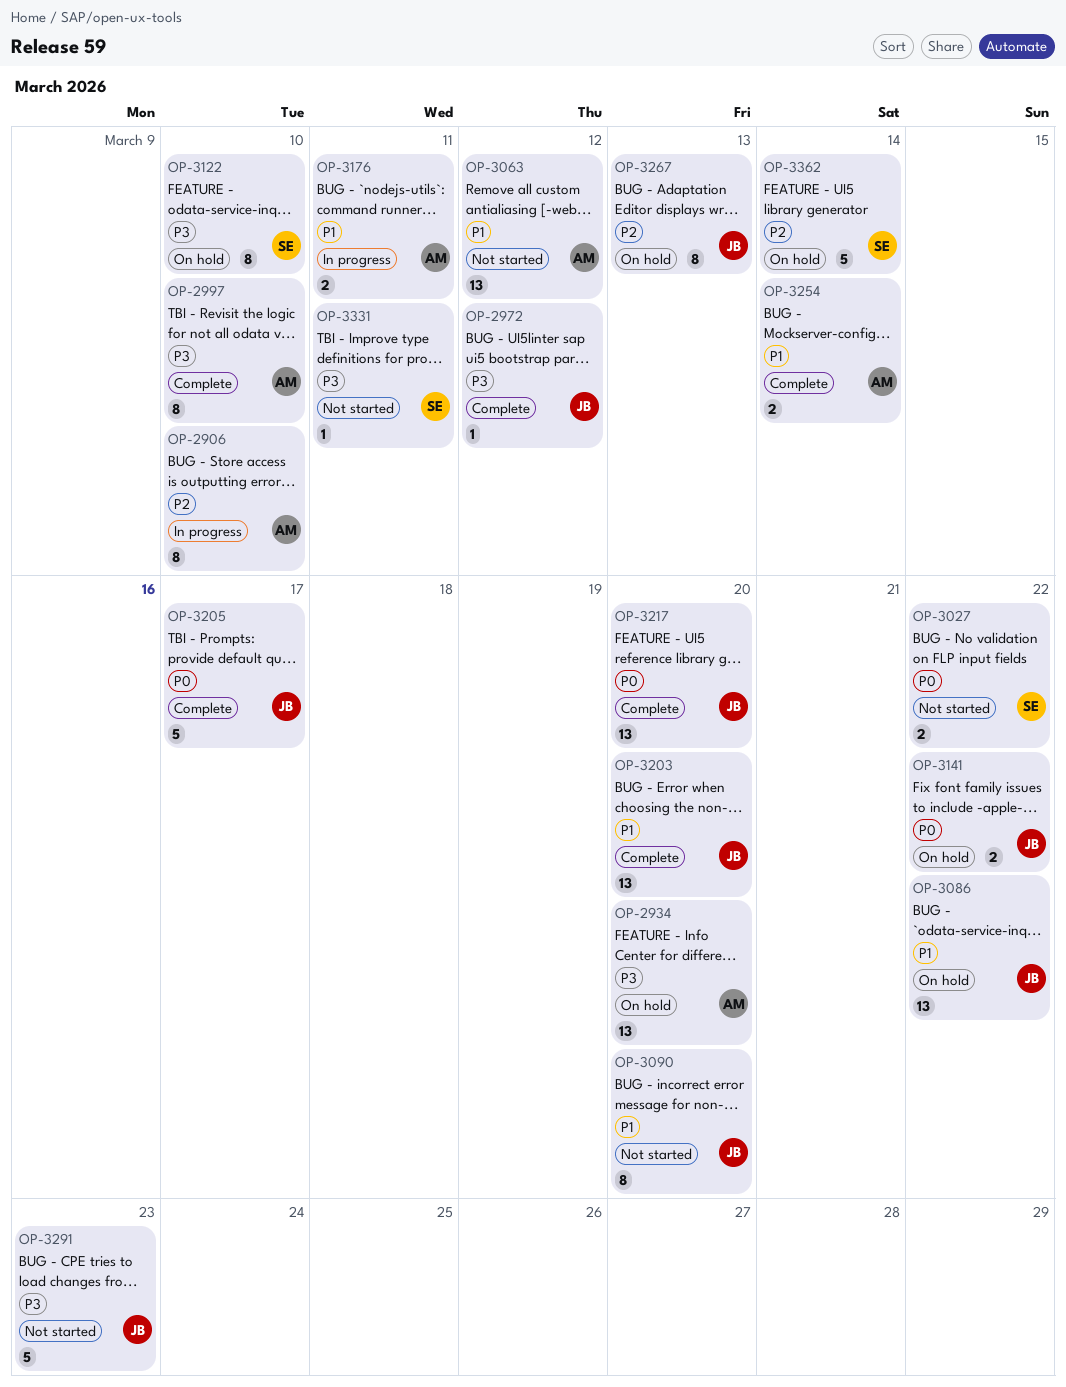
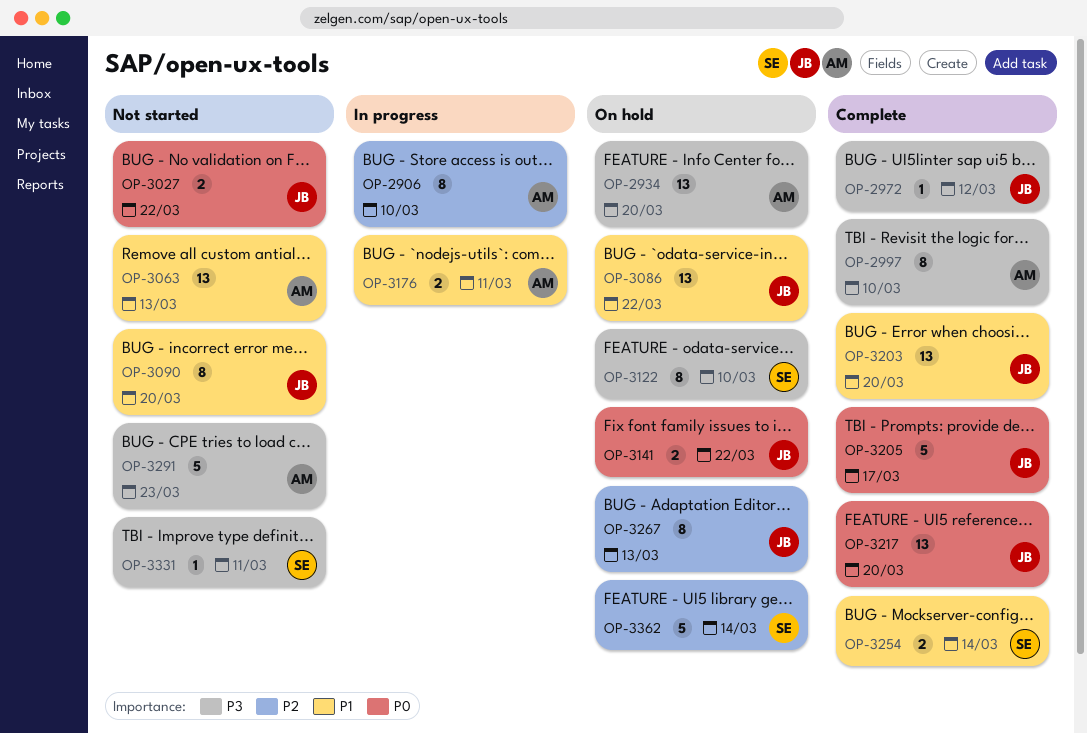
OP-3027, owner: SE -> JB
OP-3063, due: Mar 12 -> Mar 13
OP-3254, owner: AM -> SE
OP-3291, owner: JB -> AM

